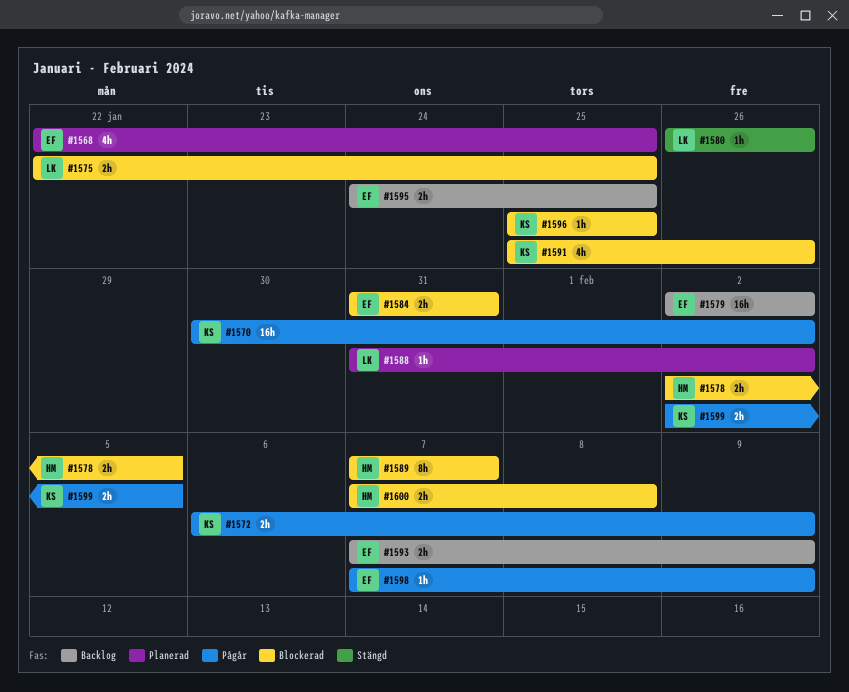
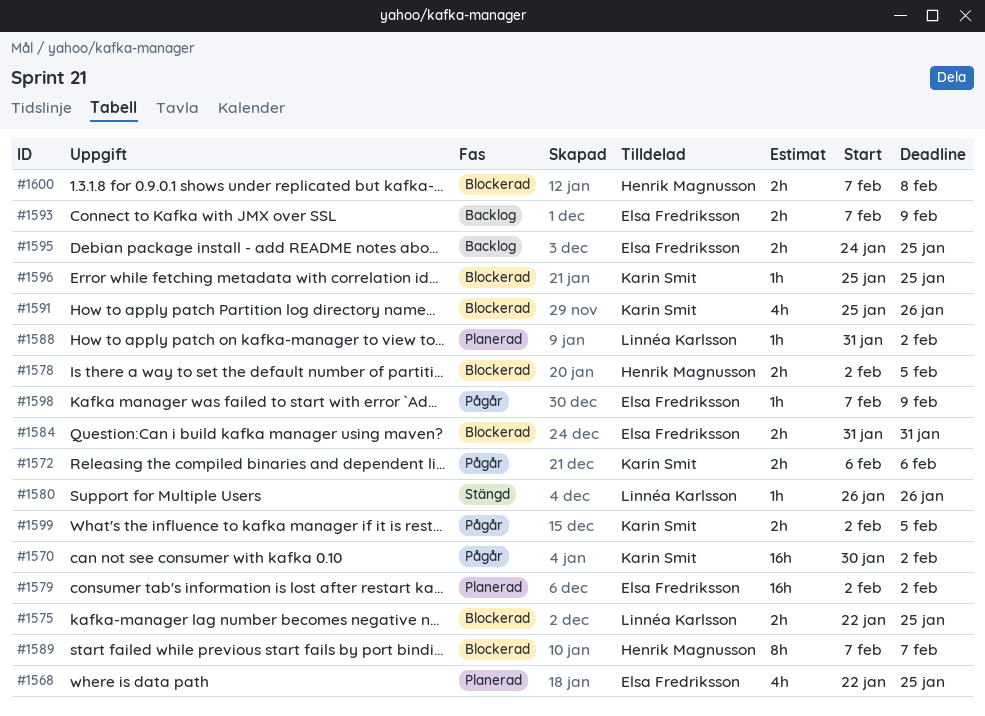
#1572, due: Feb 9 -> Feb 6
#1579, status: Backlog -> Planerad

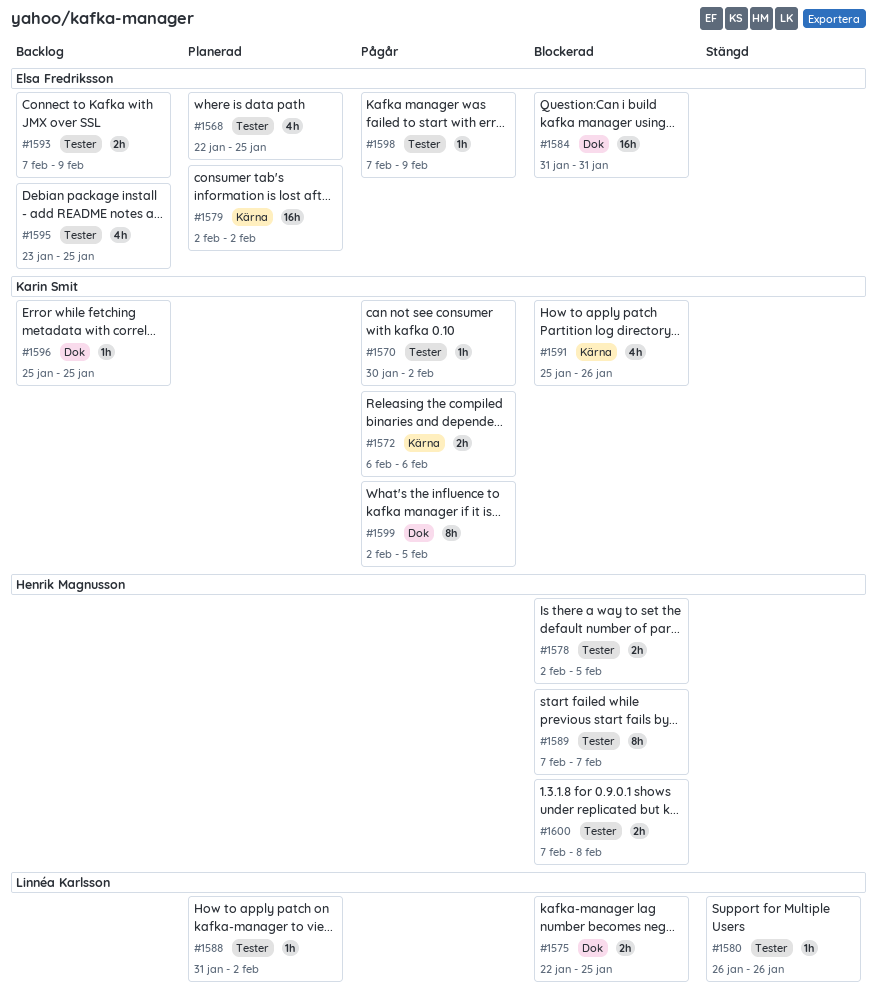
#1570, estimate: 16h -> 1h
#1584, estimate: 2h -> 16h
#1595, estimate: 2h -> 4h
#1595, start: Jan 24 -> Jan 23
#1596, status: Blockerad -> Backlog
#1599, estimate: 2h -> 8h

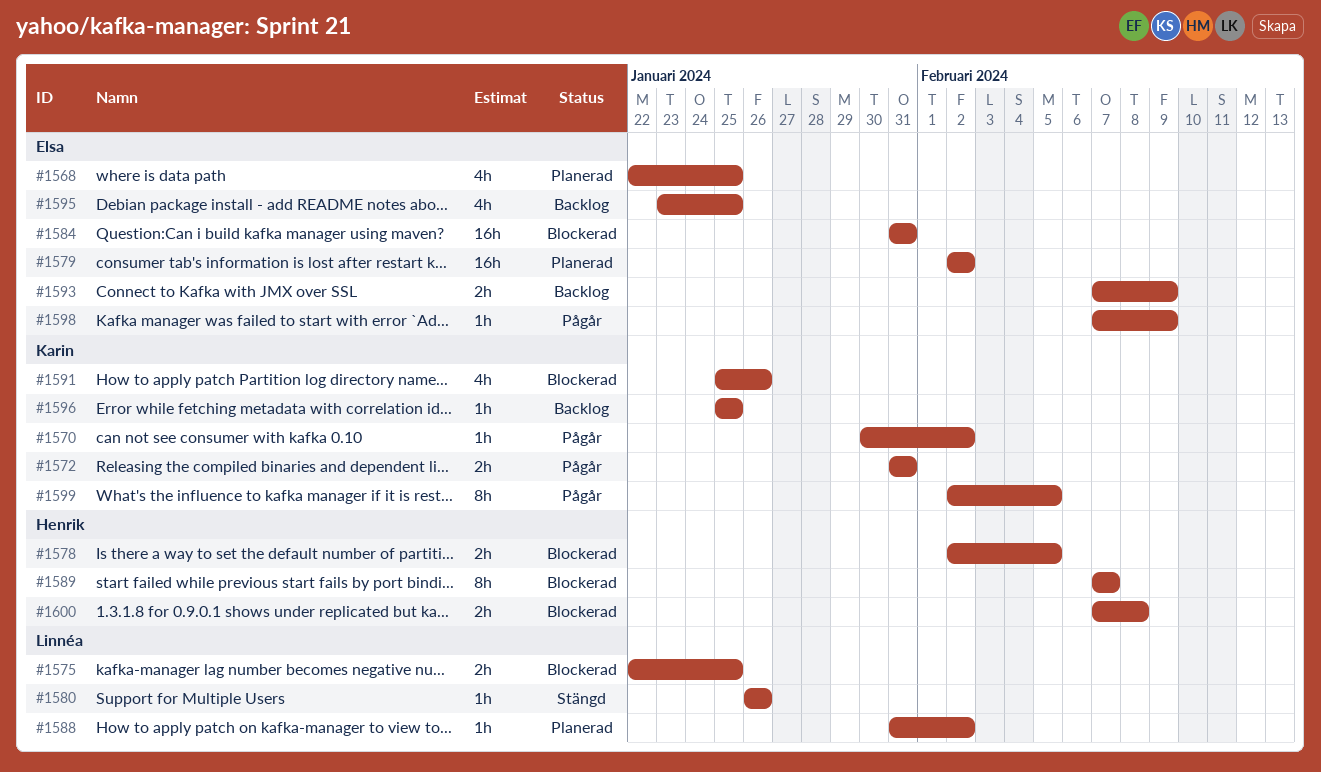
#1572, start: Feb 6 -> Jan 31
#1572, due: Feb 6 -> Jan 31

